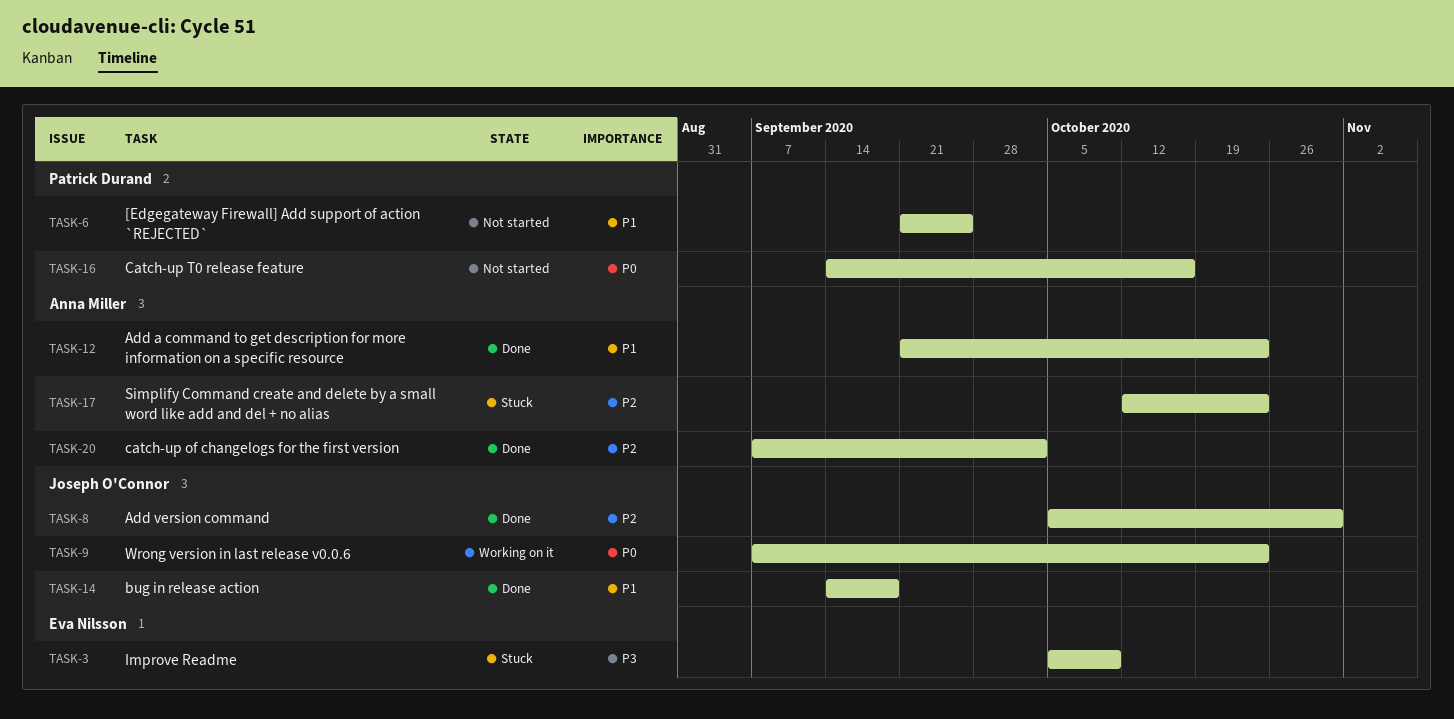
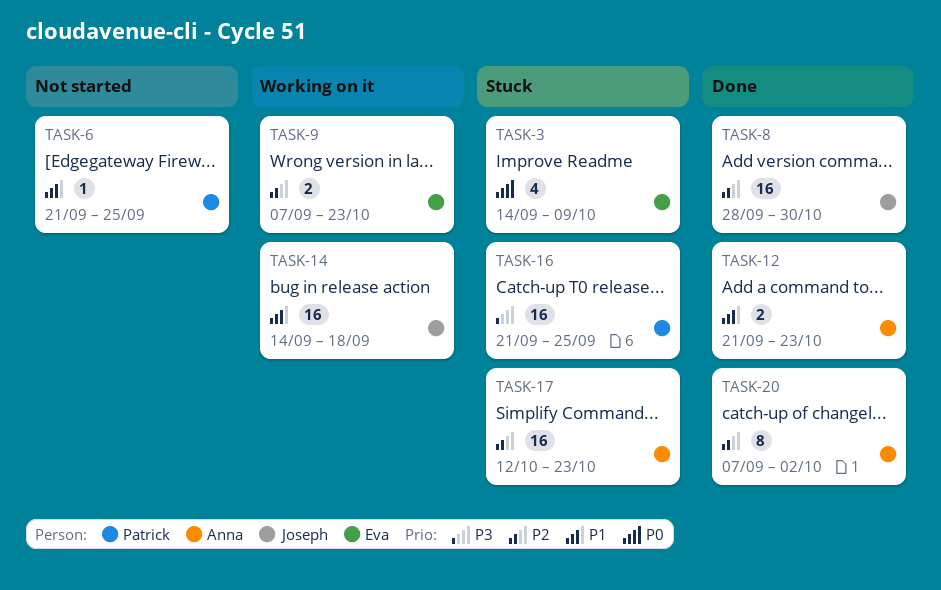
TASK-3, priority: P3 -> P0
TASK-3, start: Oct 5 -> Sep 14
TASK-8, start: Oct 5 -> Sep 28
TASK-9, owner: Joseph O'Connor -> Eva Nilsson
TASK-9, priority: P0 -> P2
TASK-14, status: Done -> Working on it
TASK-16, status: Not started -> Stuck
TASK-16, priority: P0 -> P3
TASK-16, start: Sep 14 -> Sep 21
TASK-16, due: Oct 16 -> Sep 25

